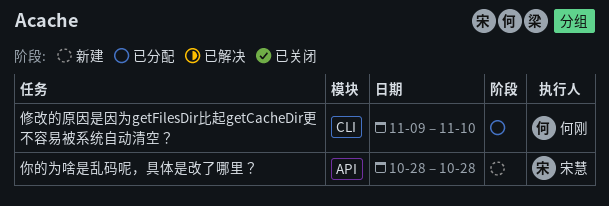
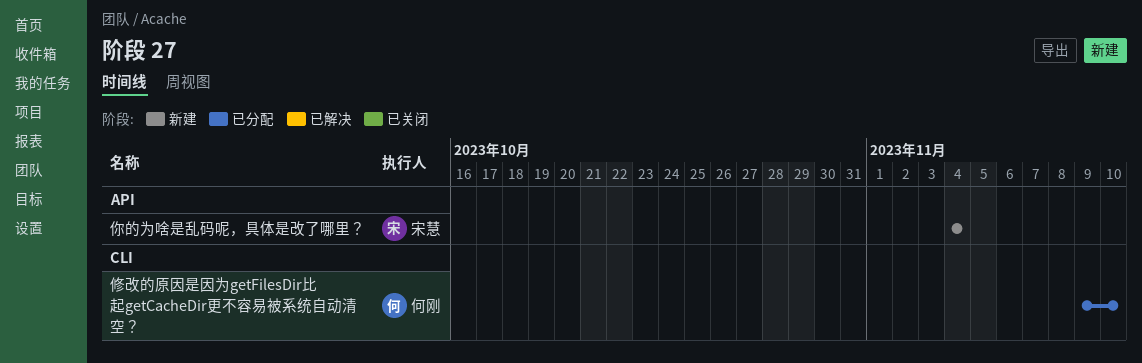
你的为啥是乱码呢，具体是改了哪里？, start: Oct 28 -> Nov 4
你的为啥是乱码呢，具体是改了哪里？, due: Oct 28 -> Nov 4

